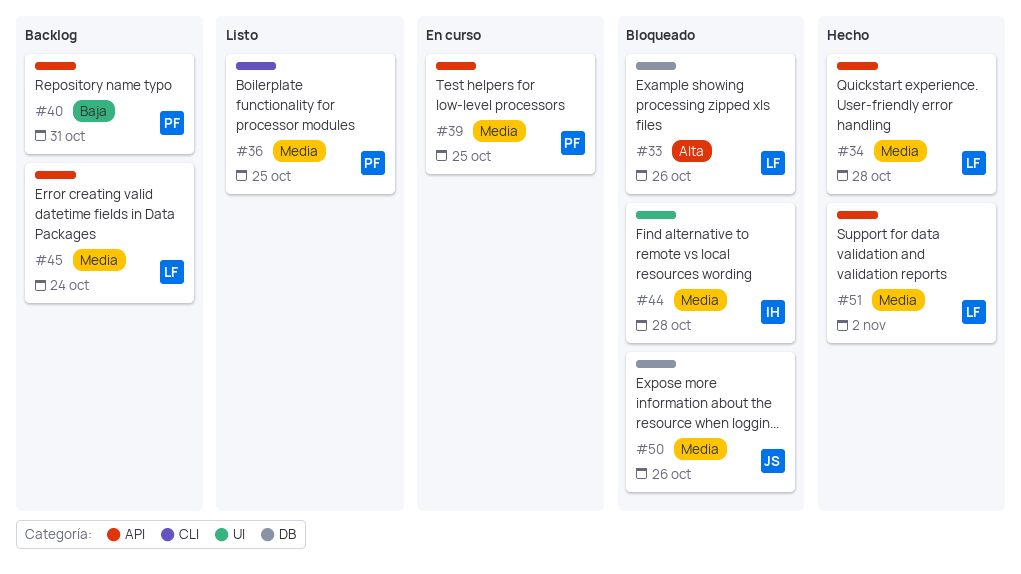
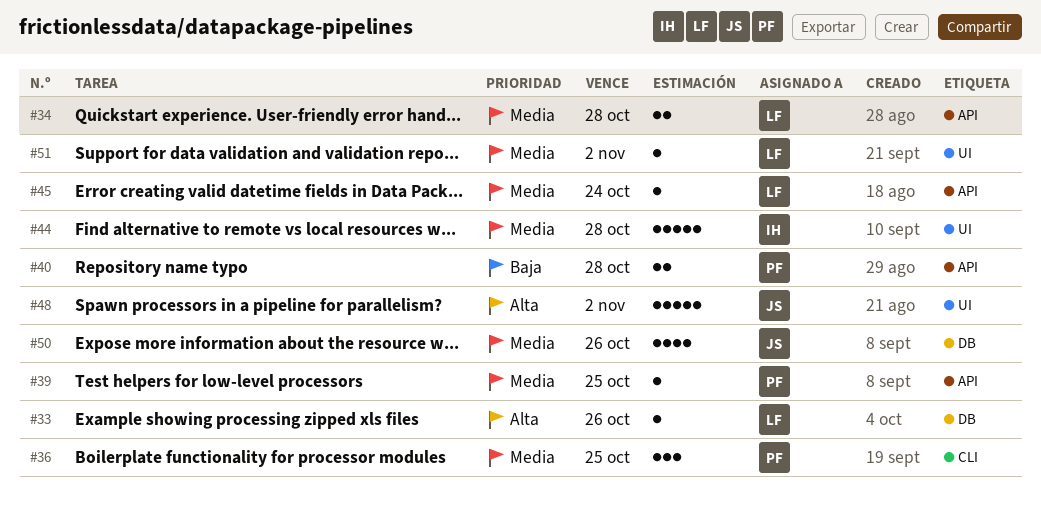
#40, due: Oct 31 -> Oct 28
#48: none -> present
#51, label: API -> UI

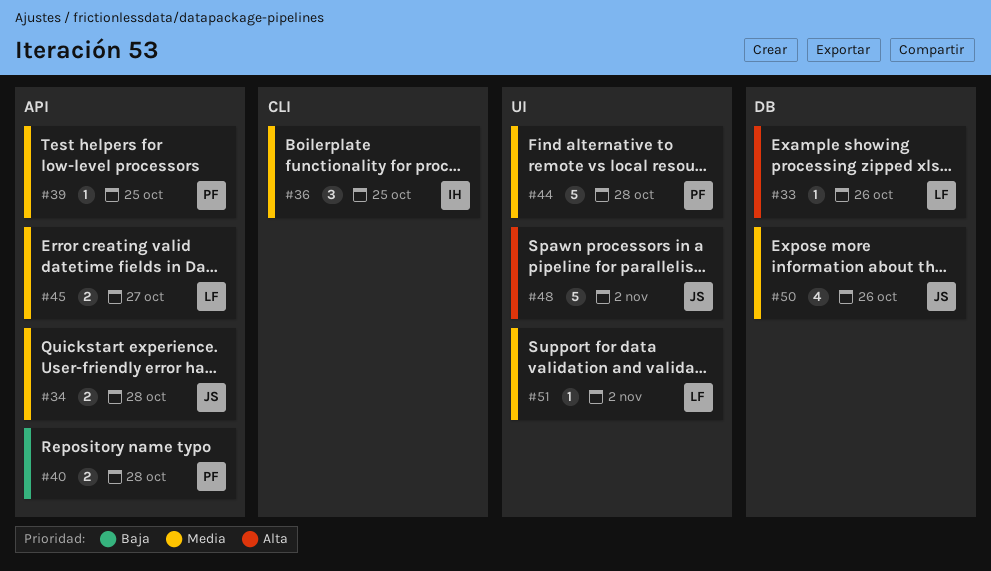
#34, owner: LF -> JS
#36, owner: PF -> IH
#44, owner: IH -> PF
#45, estimate: 1 -> 2
#45, due: Oct 24 -> Oct 27

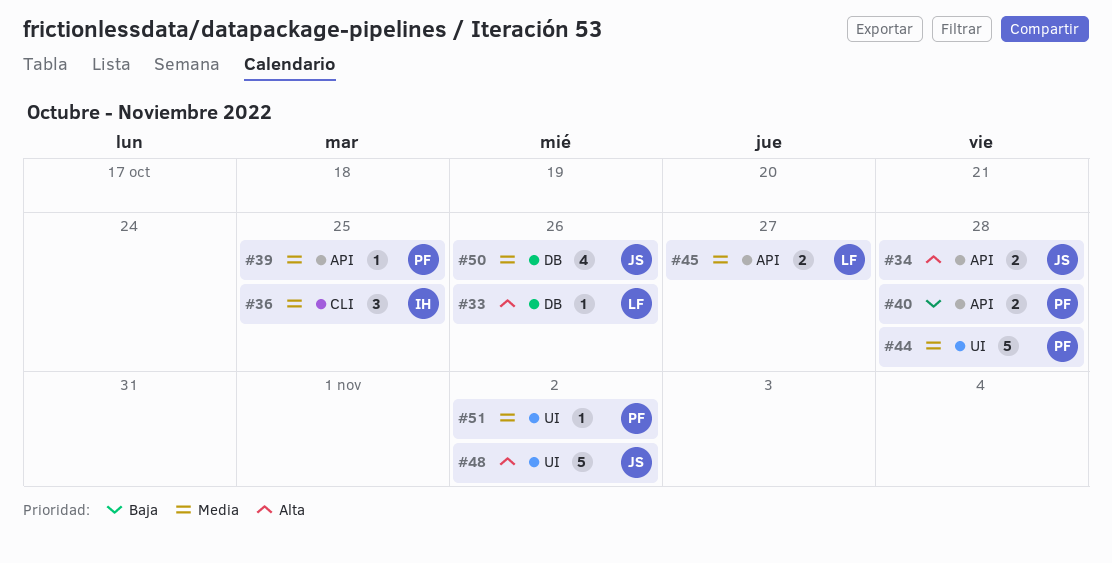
#34, priority: Media -> Alta
#51, owner: LF -> PF

